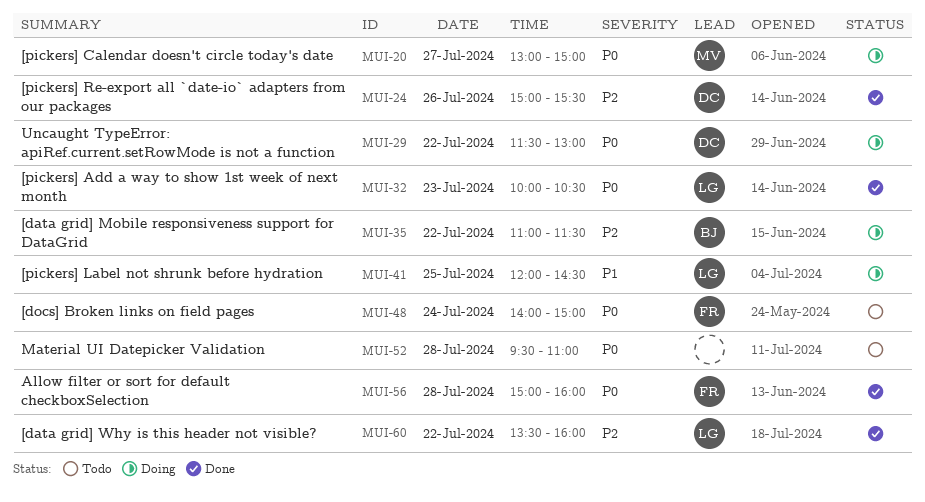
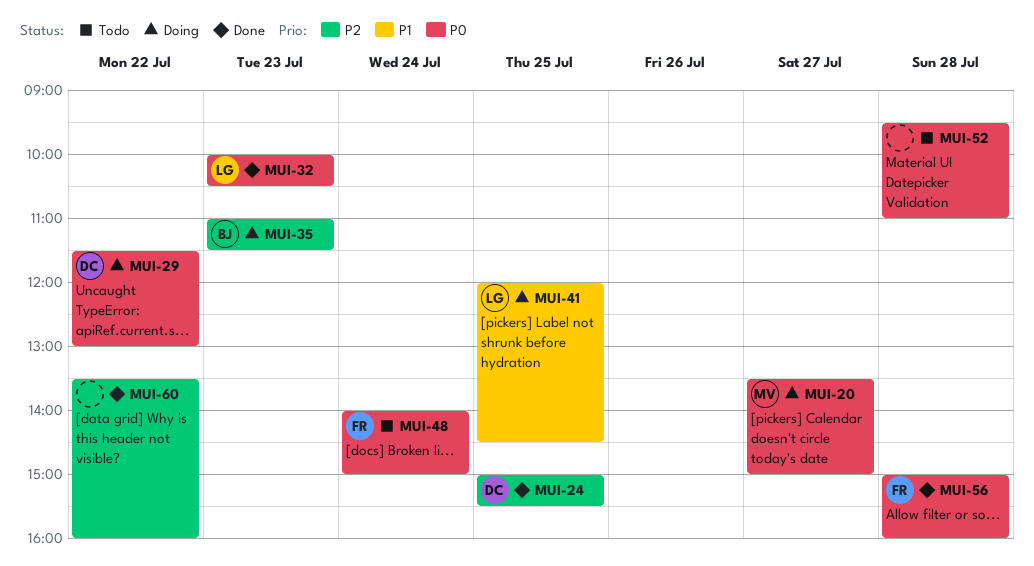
MUI-20, begins: 13:00 -> 13:30
MUI-24, day: Jul 26 -> Jul 25
MUI-35, day: Jul 22 -> Jul 23
MUI-60, owner: LG -> none

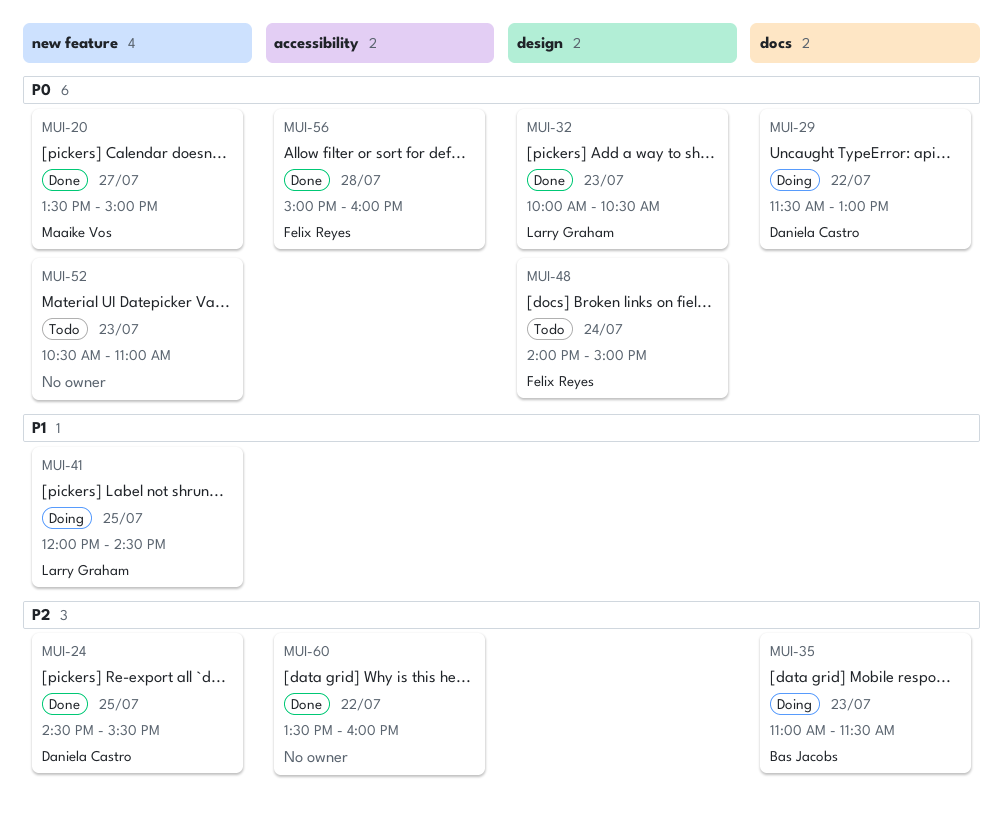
MUI-20, status: Doing -> Done
MUI-24, begins: 15:00 -> 14:30
MUI-52, day: Jul 28 -> Jul 23
MUI-52, begins: 09:30 -> 10:30

